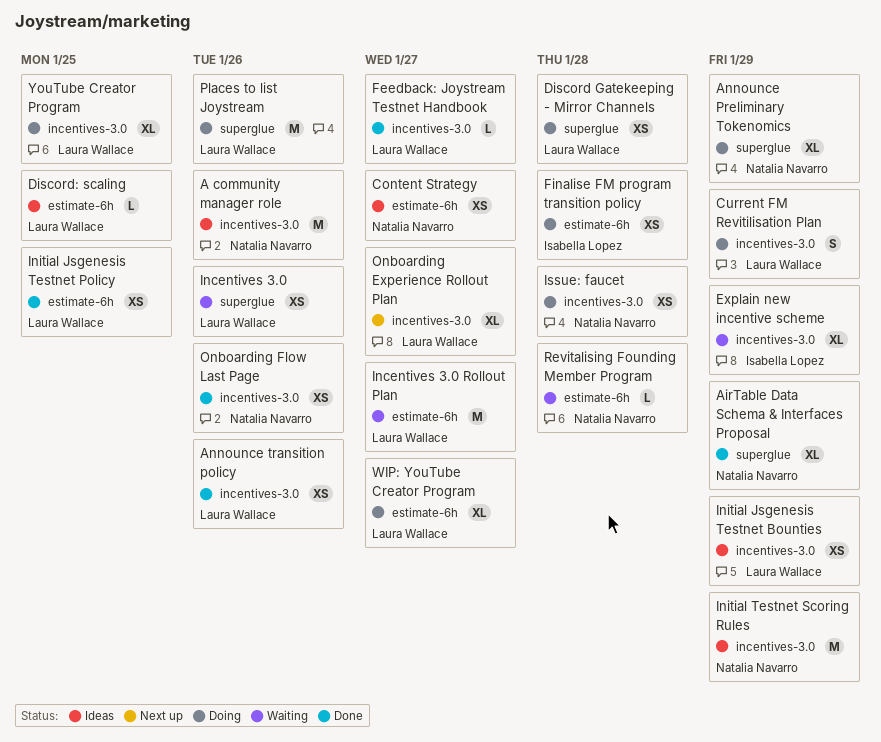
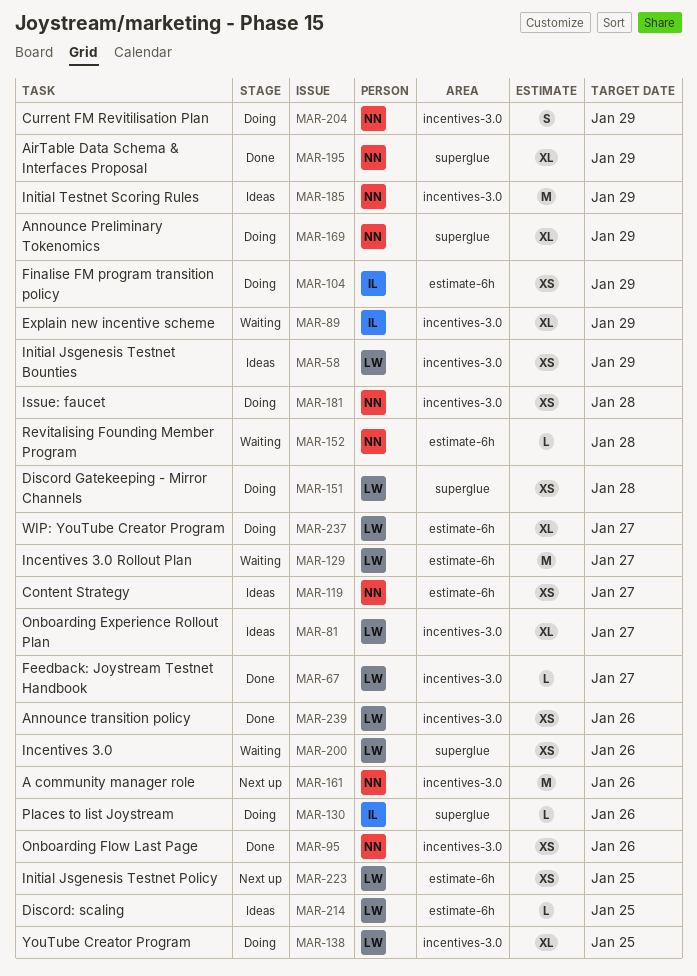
A community manager role, status: Ideas -> Next up
Current FM Revitilisation Plan, owner: Laura Wallace -> Natalia Navarro
Finalise FM program transition policy, due: Jan 28 -> Jan 29
Initial Jsgenesis Testnet Policy, status: Done -> Next up
Onboarding Experience Rollout Plan, status: Next up -> Ideas
Places to list Joystream, owner: Laura Wallace -> Isabella Lopez
Places to list Joystream, estimate: M -> L

